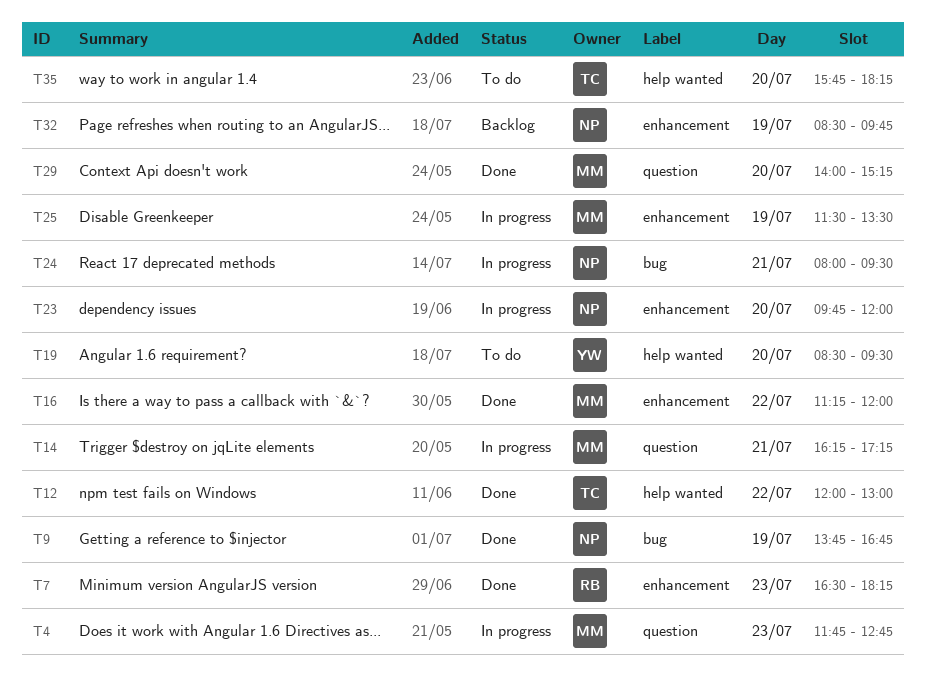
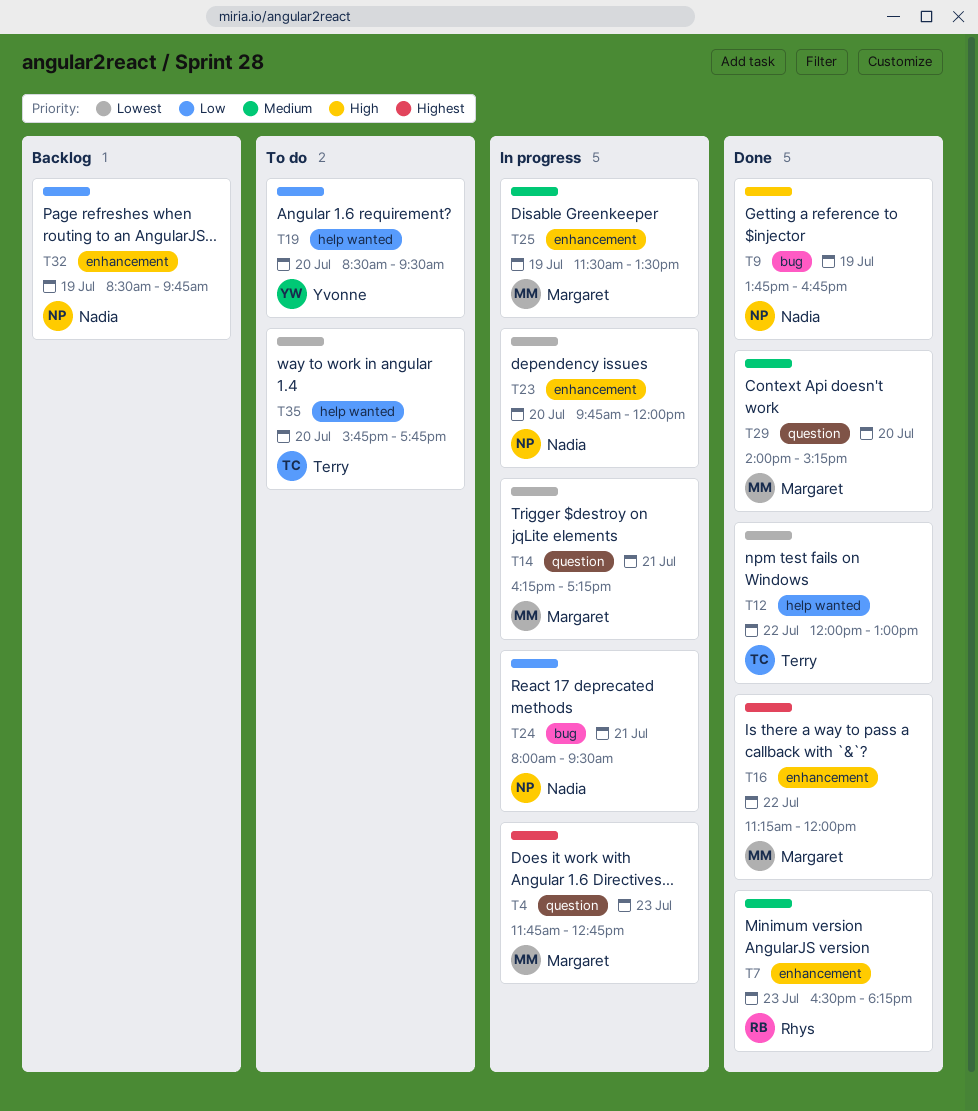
T35, ends: 18:15 -> 17:45

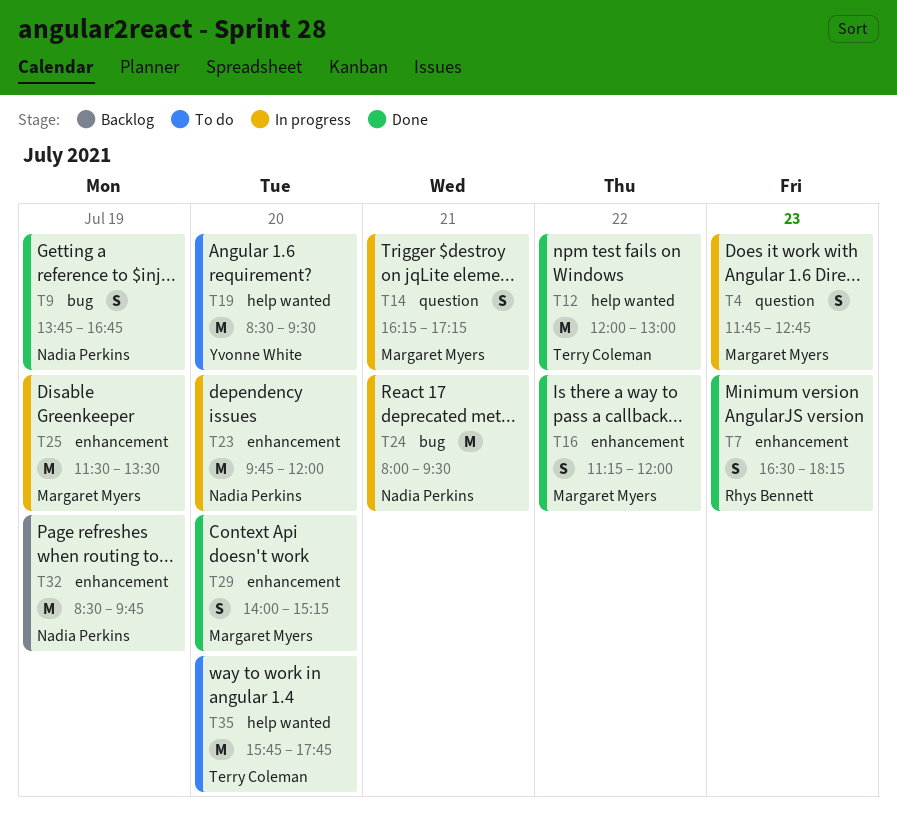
T29, label: question -> enhancement

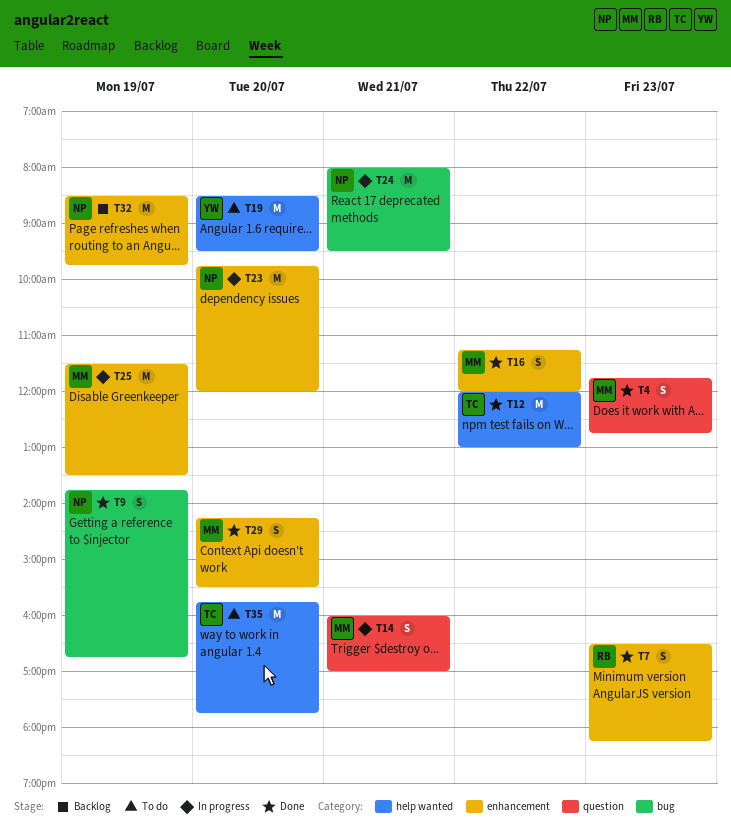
T4, status: In progress -> Done
T14, begins: 16:15 -> 16:00
T14, ends: 17:15 -> 17:00
T29, begins: 14:00 -> 14:15
T29, ends: 15:15 -> 15:30

